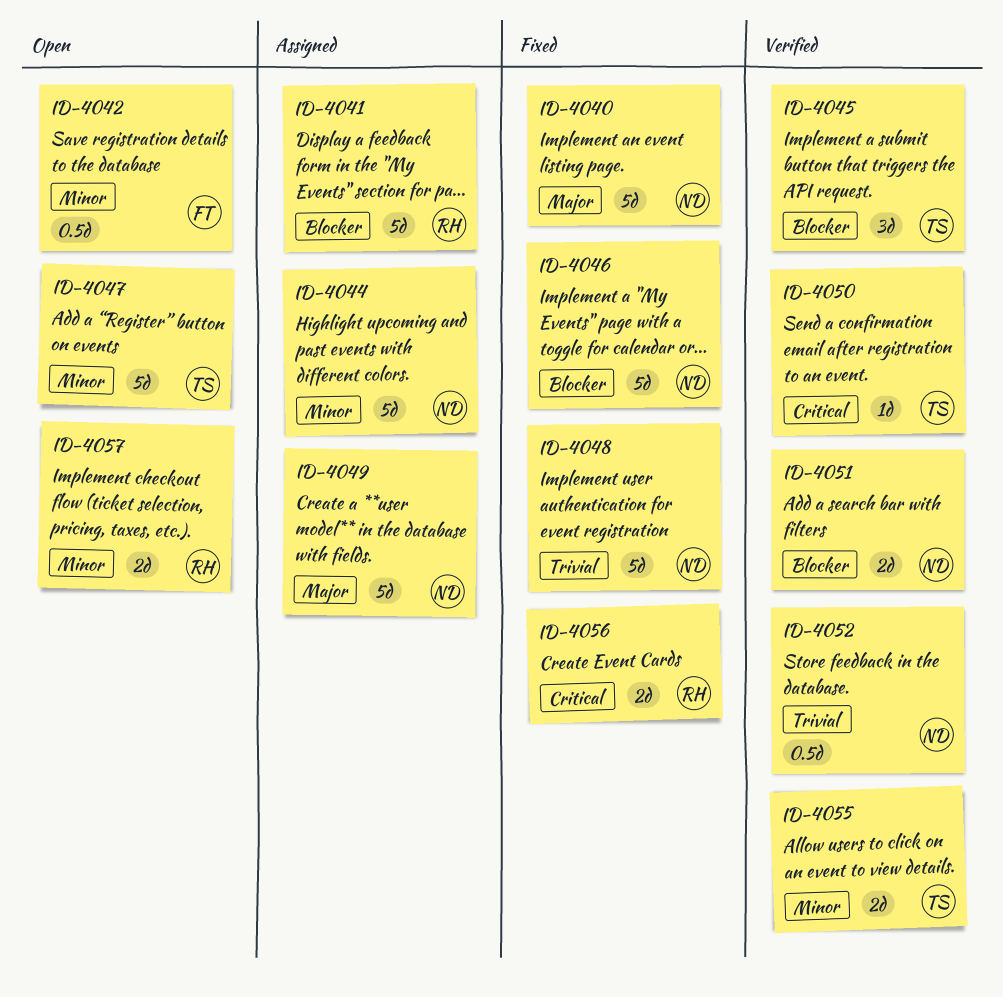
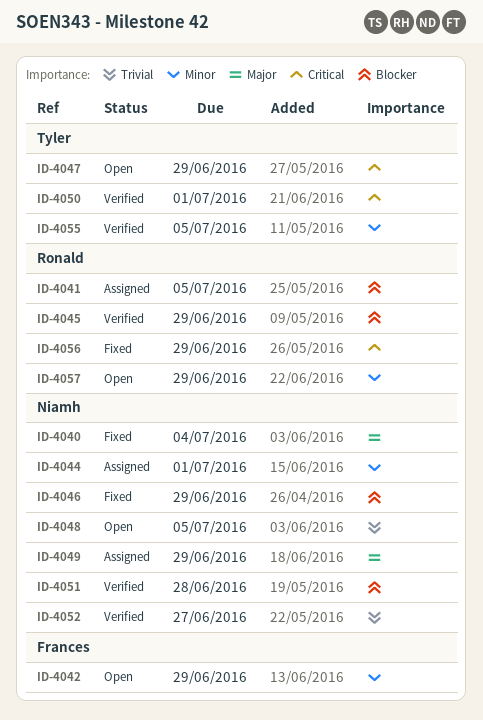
ID-4045, owner: Tyler -> Ronald
ID-4047, priority: Minor -> Critical
ID-4048, status: Fixed -> Open

